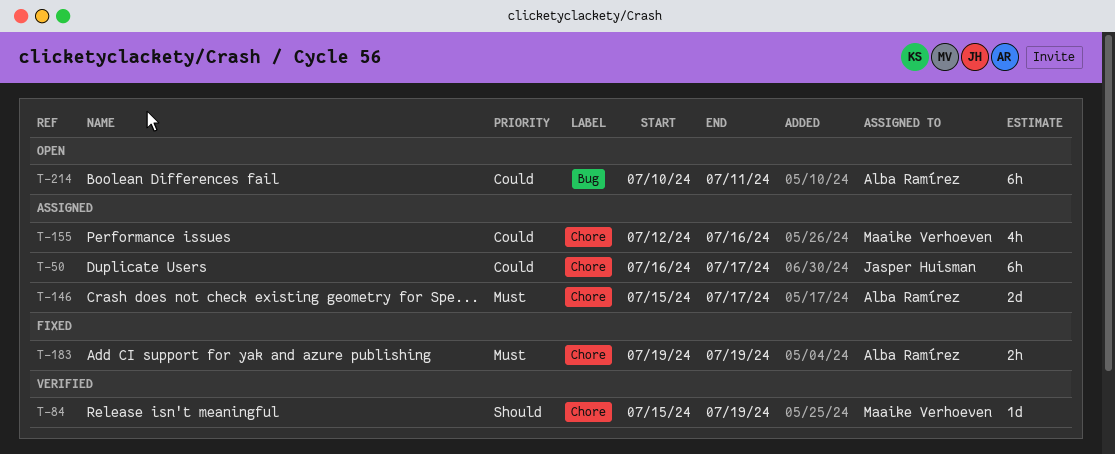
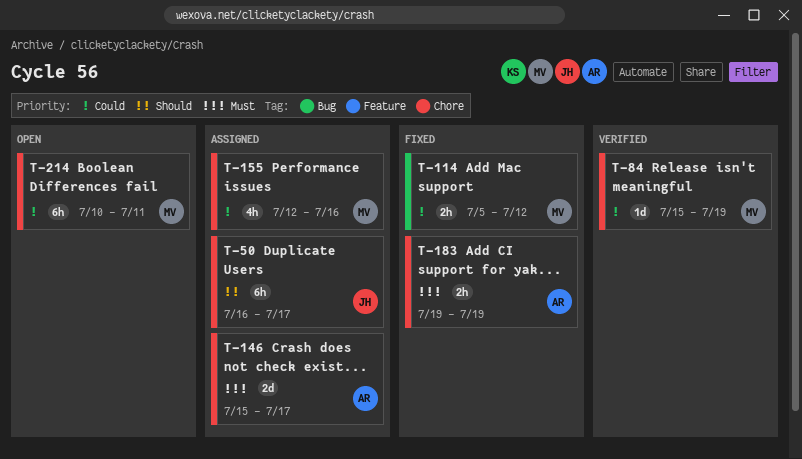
T-50, priority: Could -> Should
T-84, priority: Should -> Could
T-114: none -> present
T-214, owner: Alba Ramírez -> Maaike Verhoeven
T-214, label: Bug -> Chore

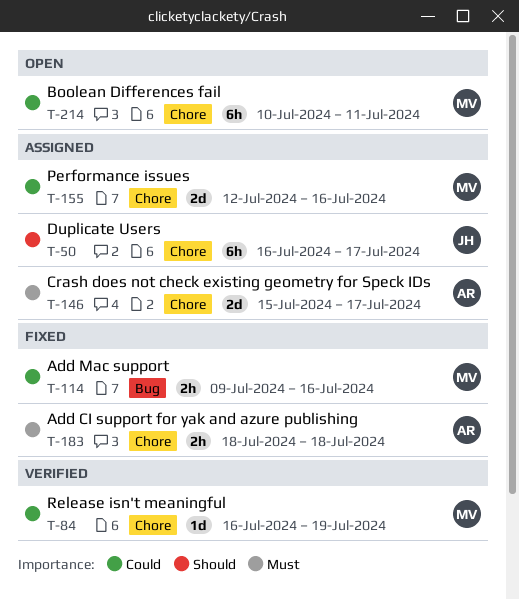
T-84, start: Jul 15 -> Jul 16
T-114, start: Jul 5 -> Jul 9
T-114, due: Jul 12 -> Jul 16
T-155, estimate: 4h -> 2d
T-183, start: Jul 19 -> Jul 18
T-183, due: Jul 19 -> Jul 18

